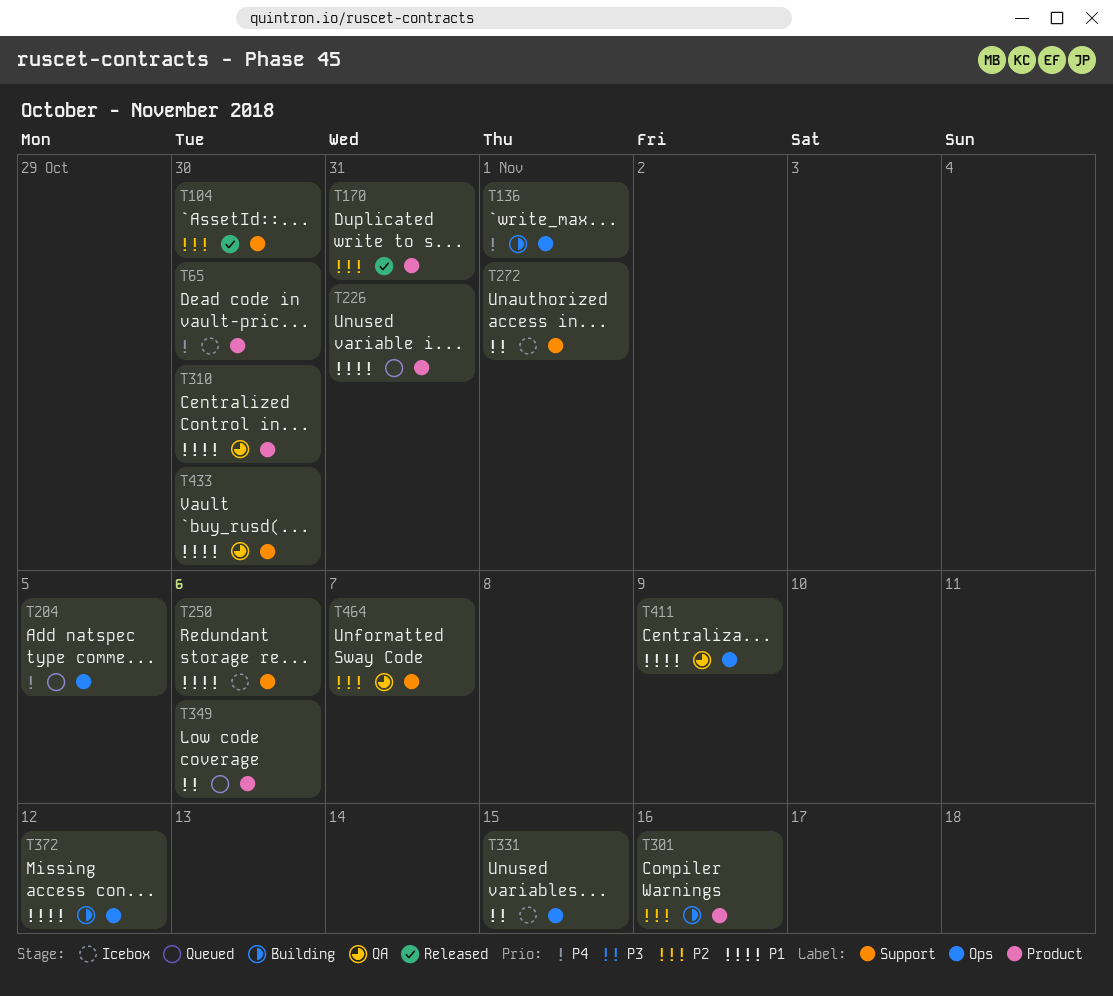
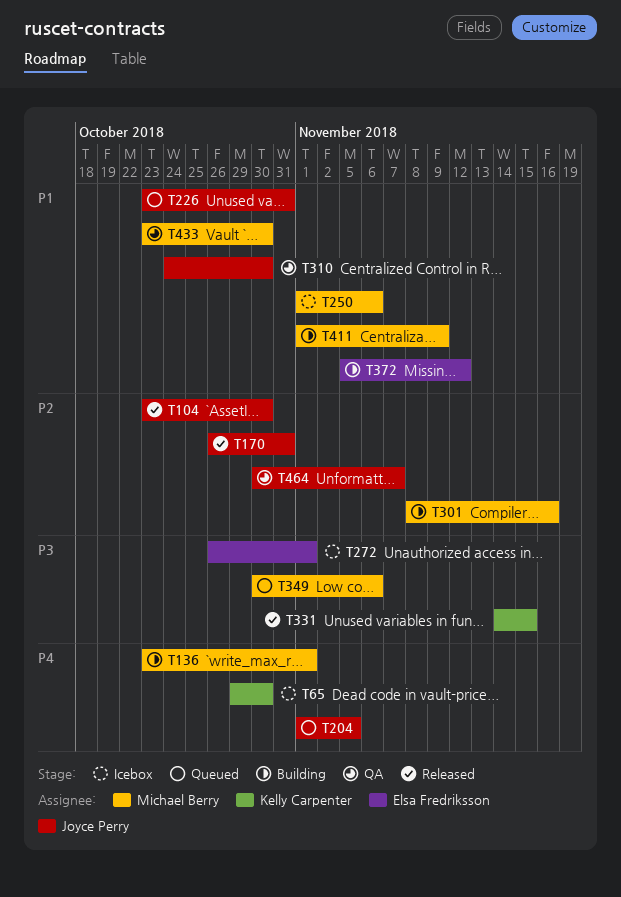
T331, status: Icebox -> Released
T411, status: QA -> Building

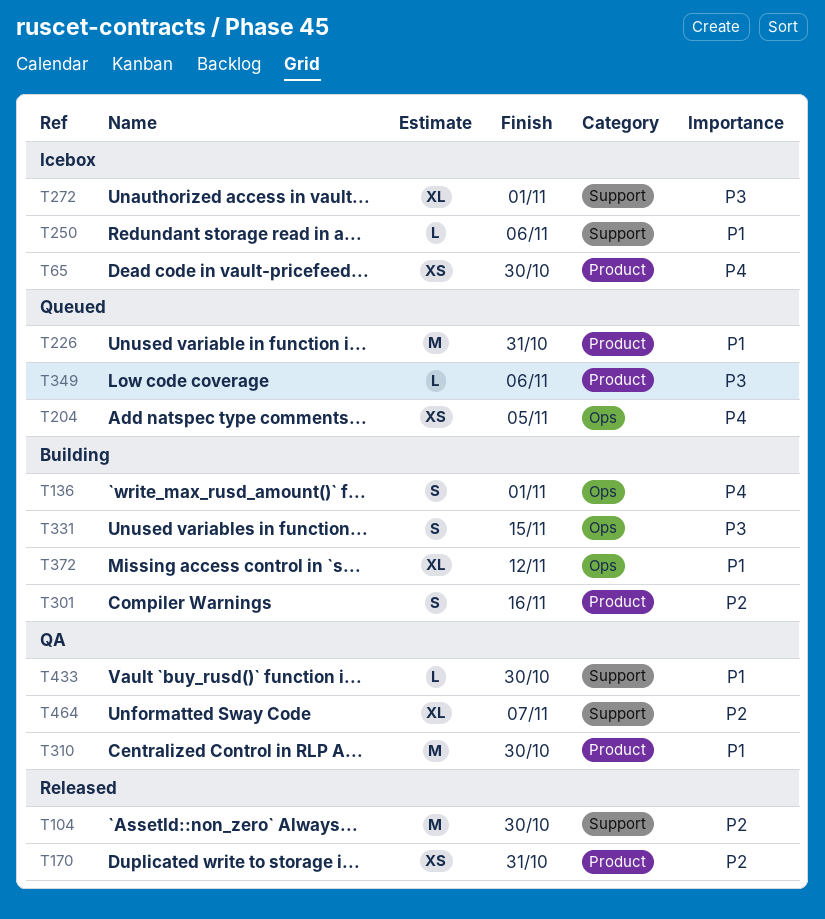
T331, status: Released -> Building
T411: present -> none

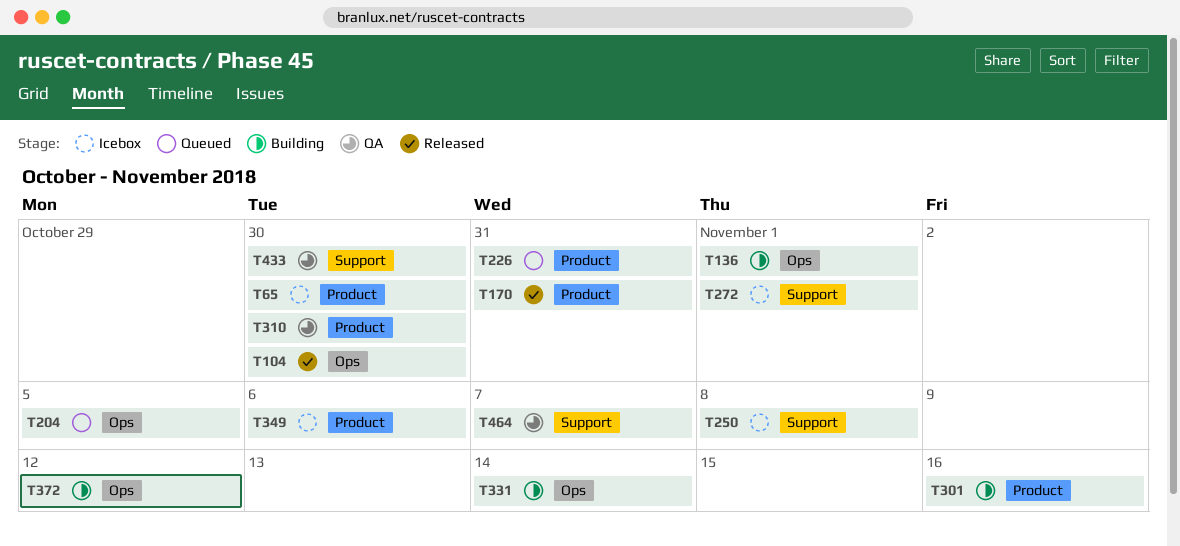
T104, label: Support -> Ops
T250, due: Nov 6 -> Nov 8
T331, due: Nov 15 -> Nov 14
T349, status: Queued -> Icebox

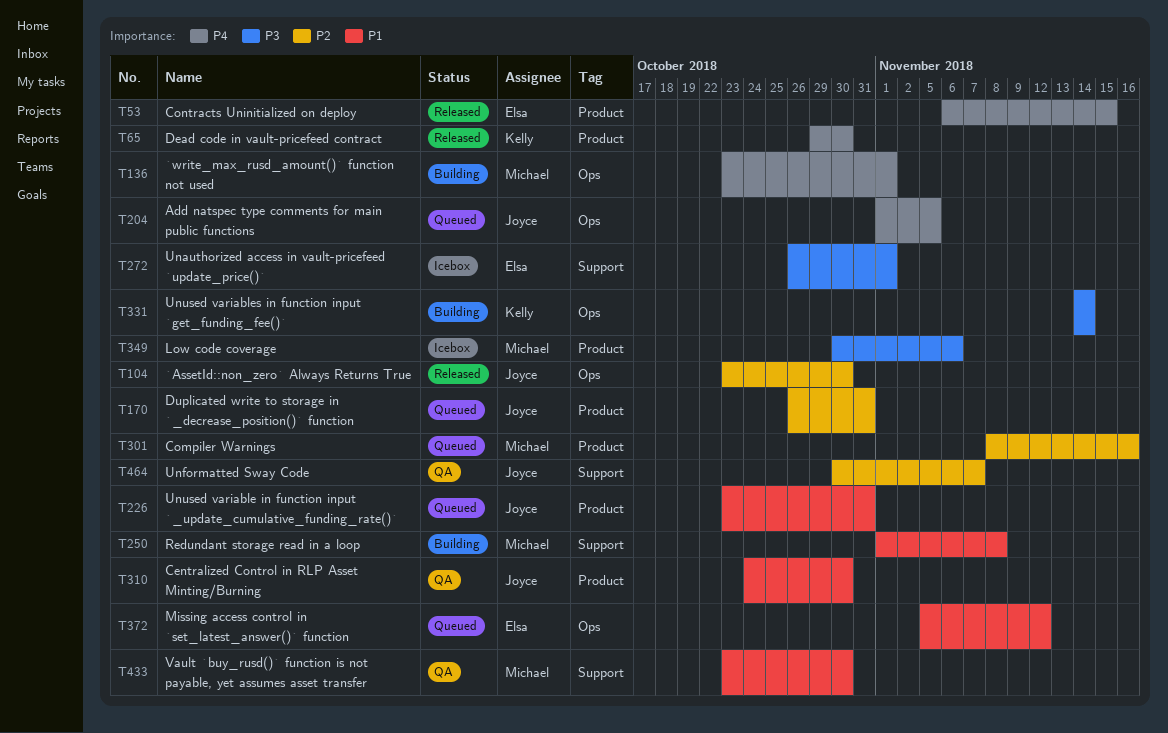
T53: none -> present
T65, status: Icebox -> Released
T170, status: Released -> Queued
T250, status: Icebox -> Building
T301, status: Building -> Queued
T372, status: Building -> Queued

